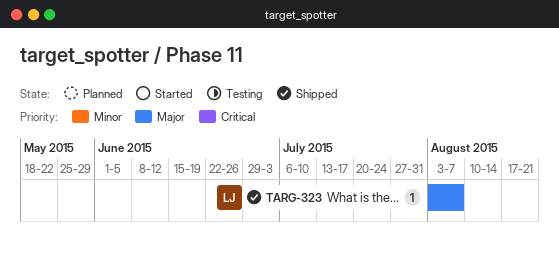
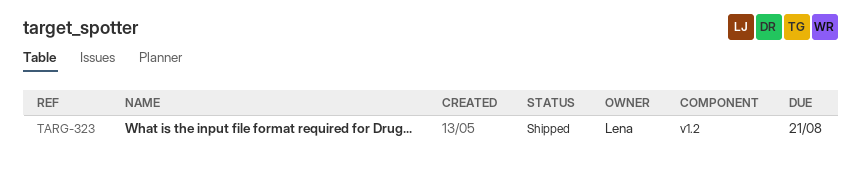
TARG-323, due: Aug 7 -> Aug 21

